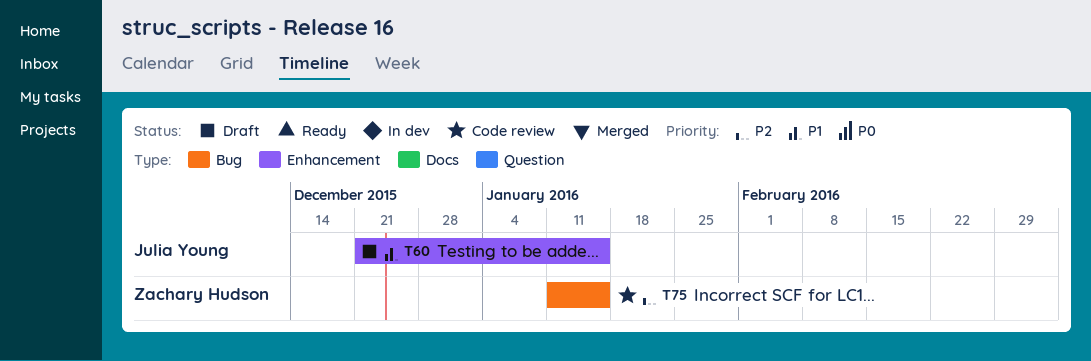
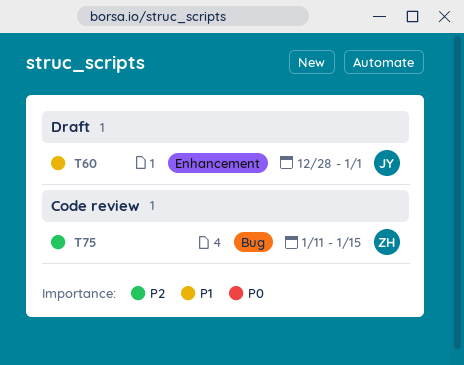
T60, start: Dec 21 -> Dec 28
T60, due: Jan 15 -> Jan 1

